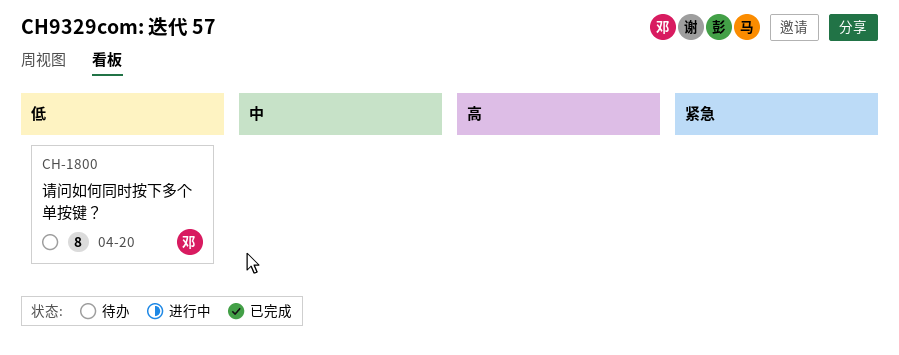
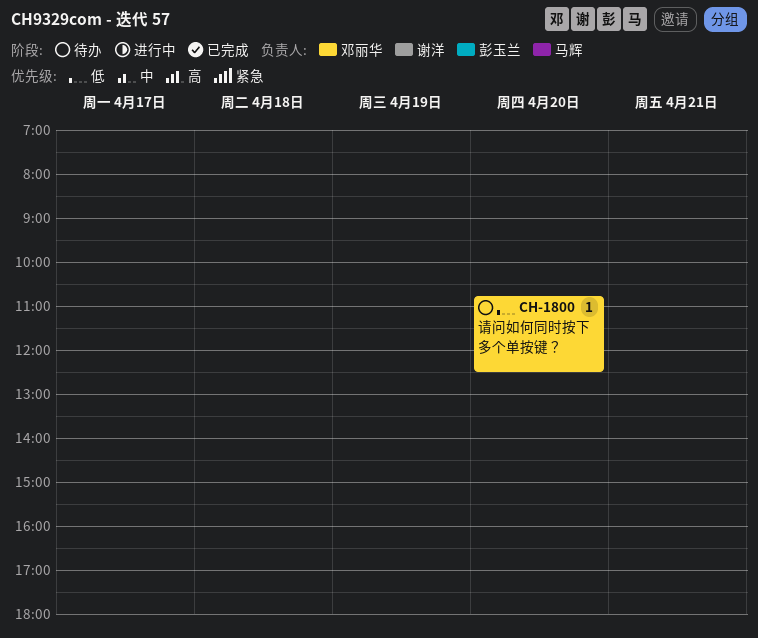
CH-1800, estimate: 8 -> 1

